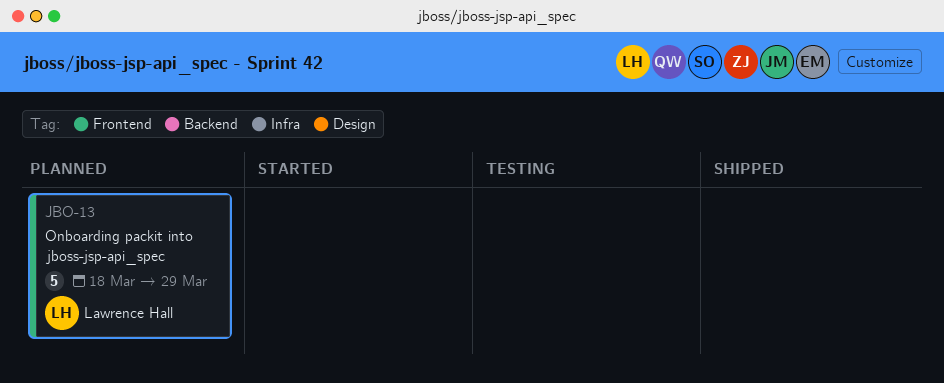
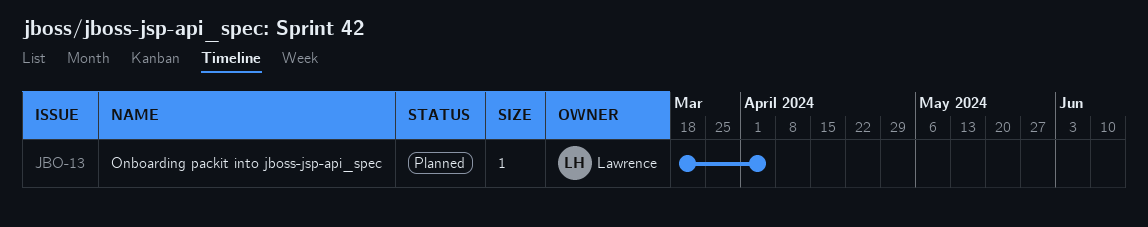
JBO-13, estimate: 5 -> 1
JBO-13, due: Mar 29 -> Apr 5

